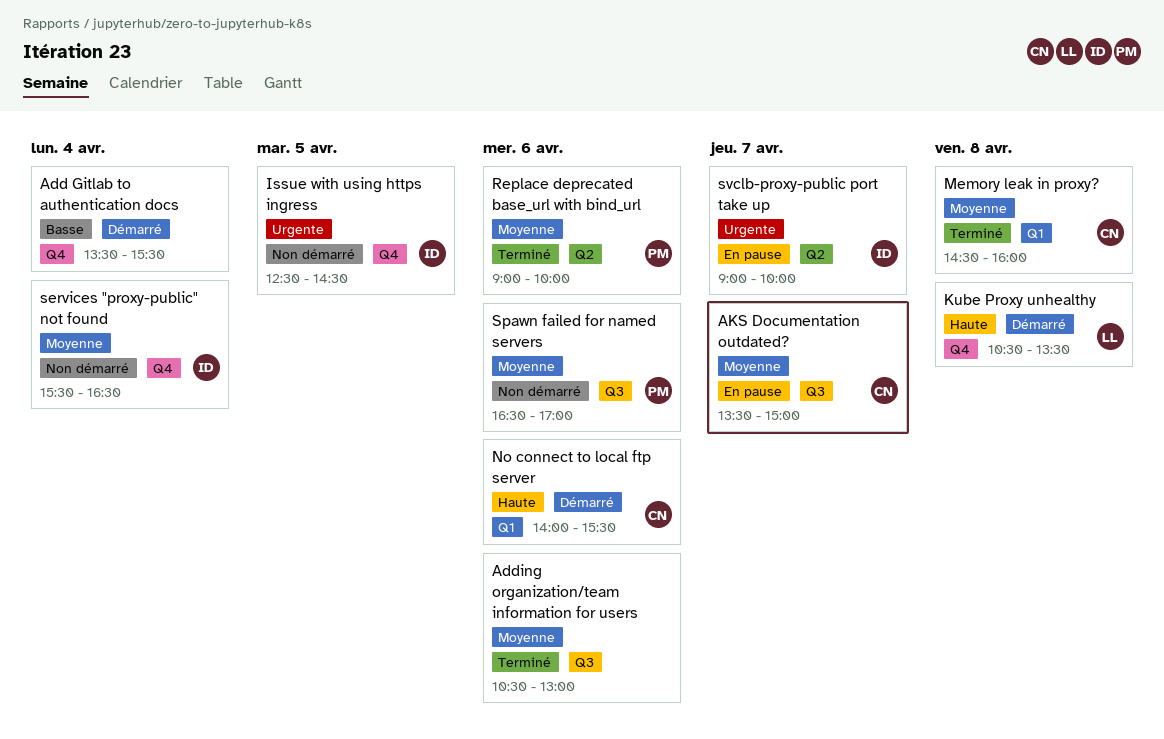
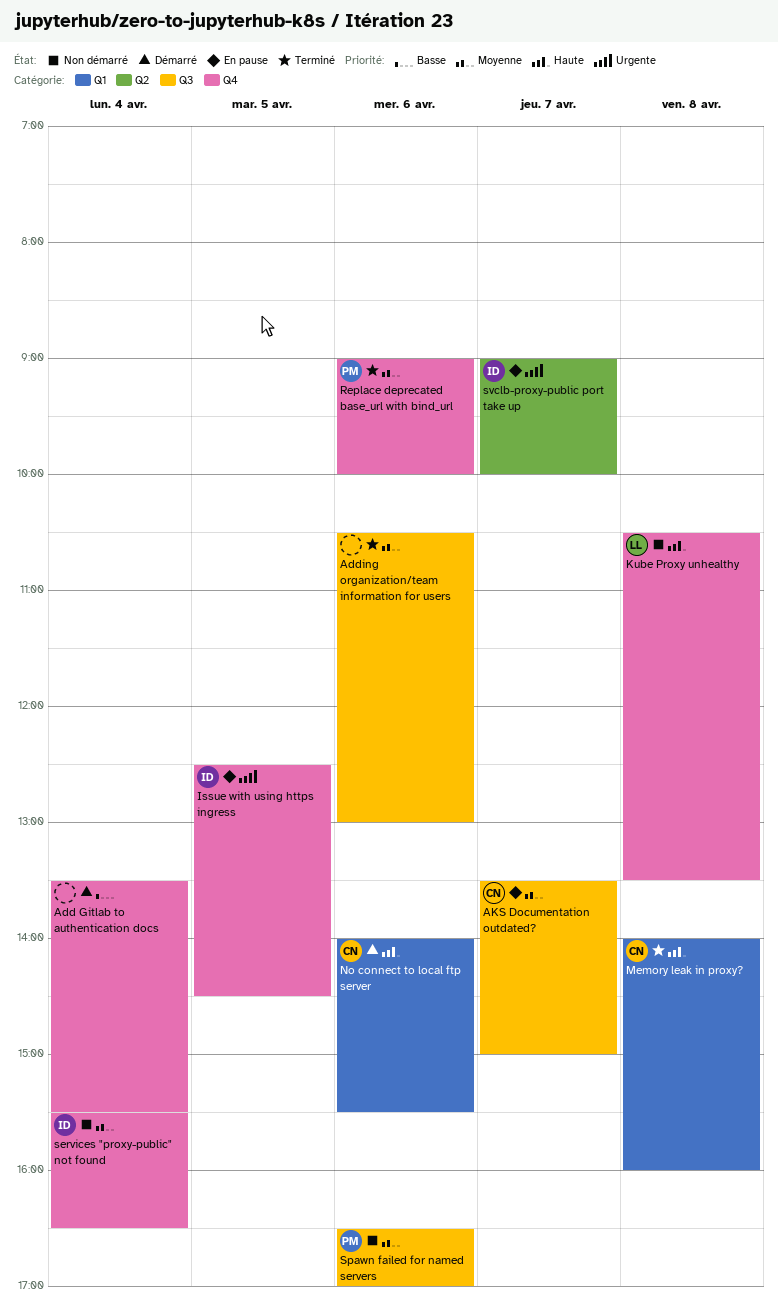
Issue with using https ingress, status: Non démarré -> En pause
Kube Proxy unhealthy, status: Démarré -> Non démarré
Memory leak in proxy?, priority: Moyenne -> Haute
Memory leak in proxy?, begins: 14:30 -> 14:00
Replace deprecated base_url with bind_url, label: Q2 -> Q4

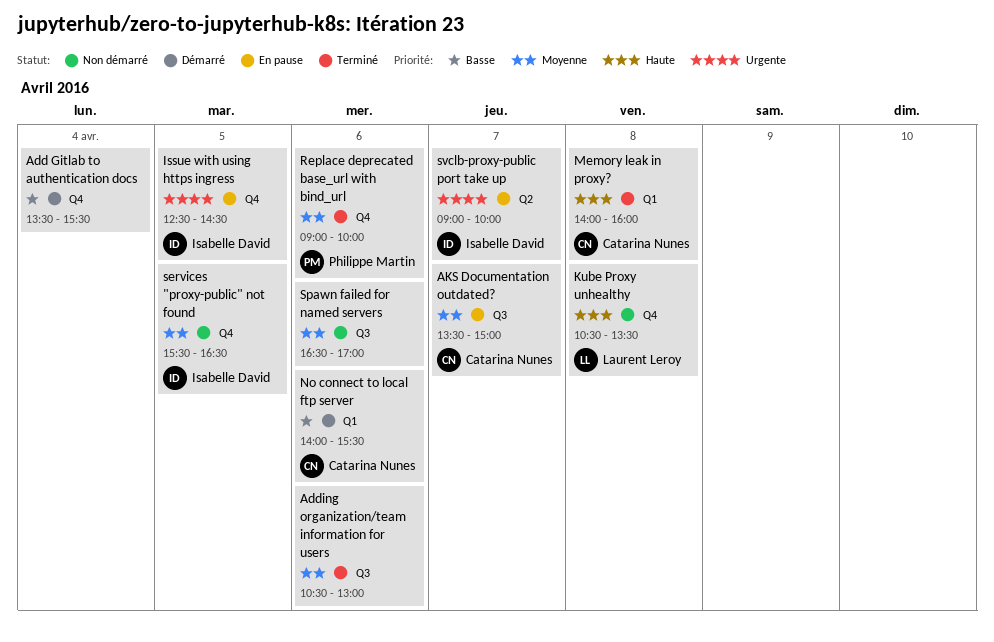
No connect to local ftp server, priority: Haute -> Basse
services "proxy-public" not found, day: Apr 4 -> Apr 5
Spawn failed for named servers, owner: Philippe Martin -> none

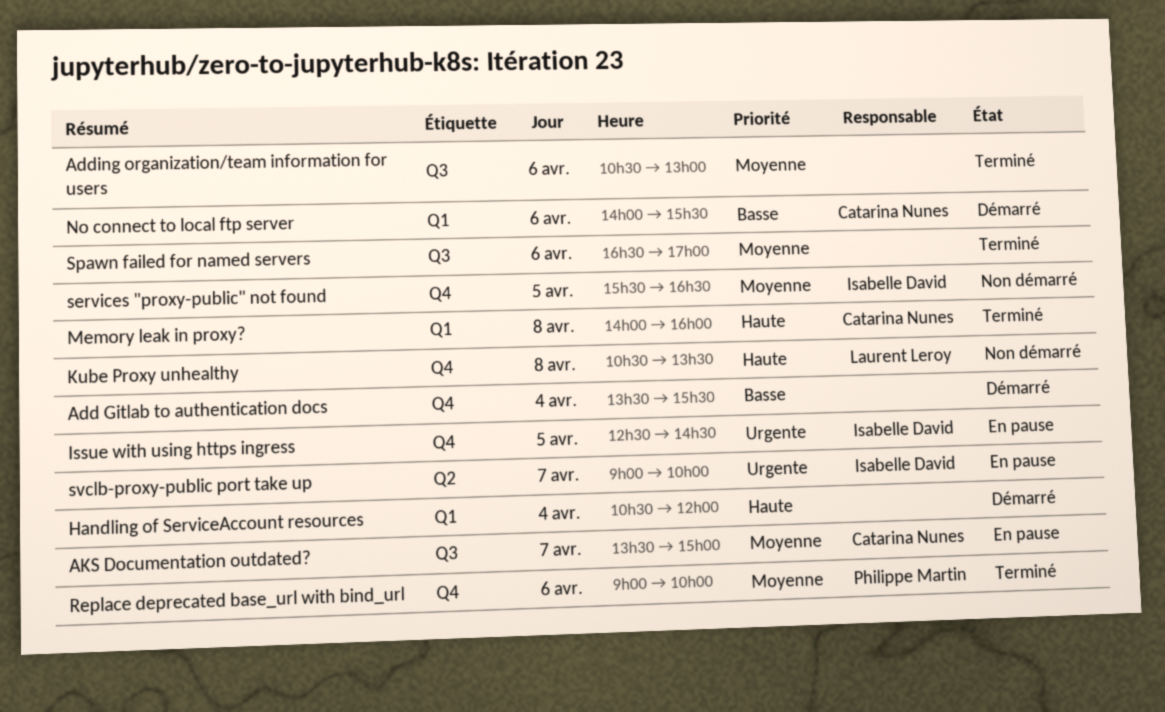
Handling of ServiceAccount resources: none -> present
Spawn failed for named servers, status: Non démarré -> Terminé

